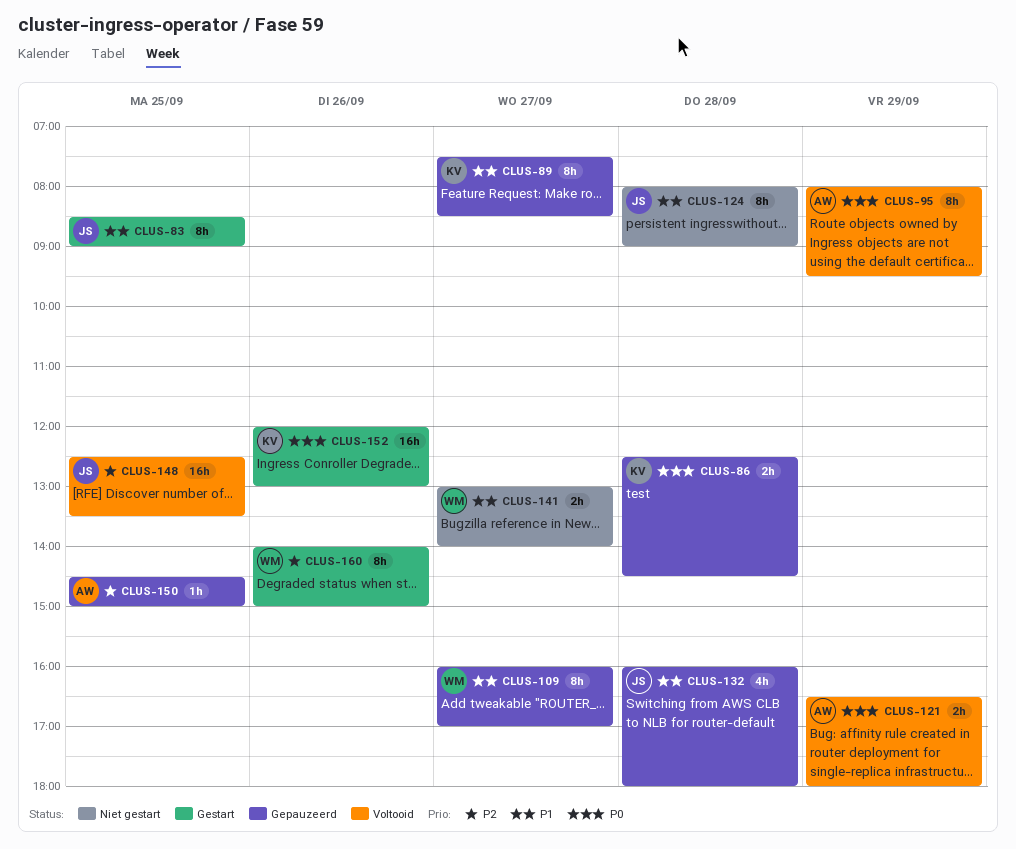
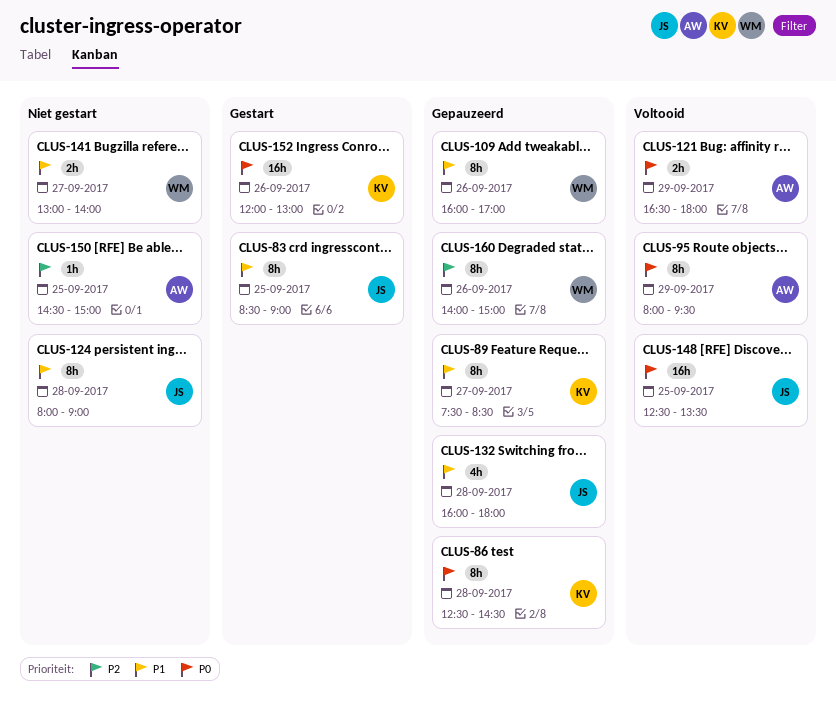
CLUS-86, estimate: 2h -> 8h
CLUS-109, day: Sep 27 -> Sep 26
CLUS-148, priority: P2 -> P0
CLUS-150, status: Gepauzeerd -> Niet gestart
CLUS-160, status: Gestart -> Gepauzeerd

